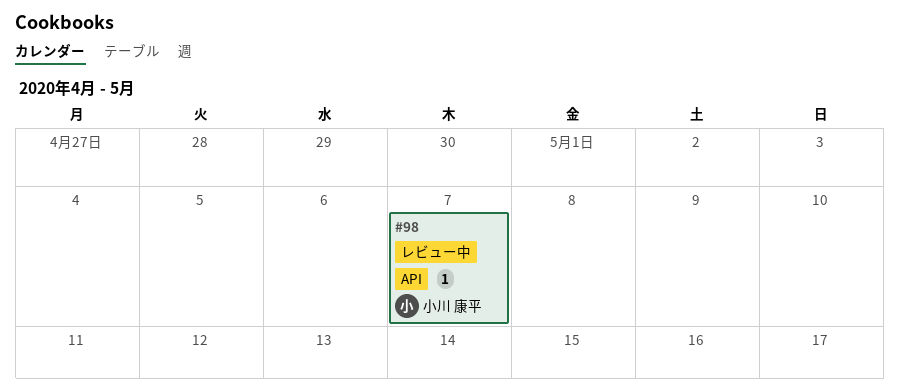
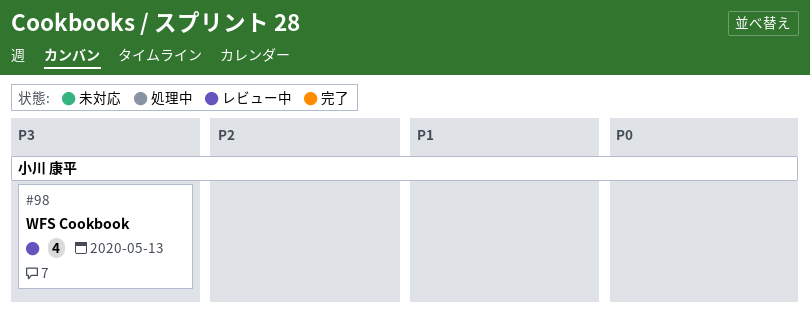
#98, estimate: 1 -> 4
#98, due: May 7 -> May 13

